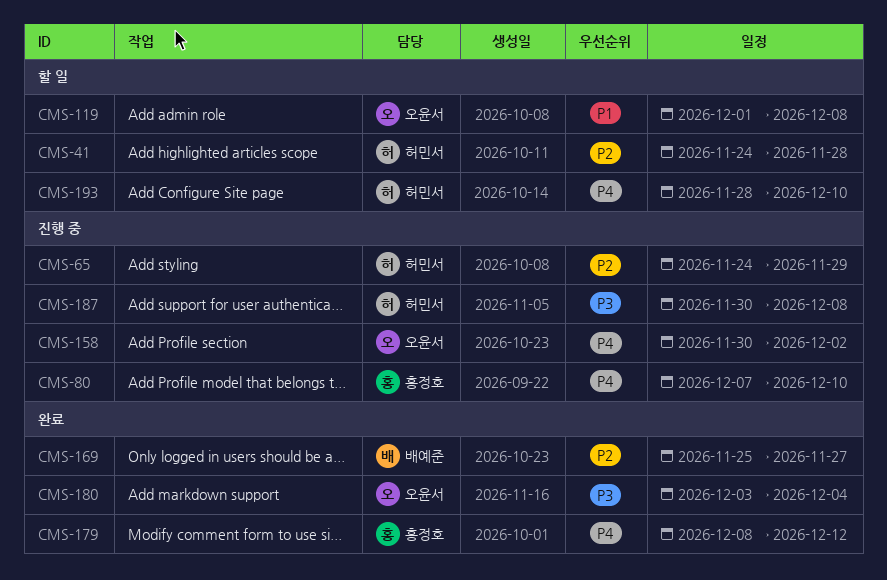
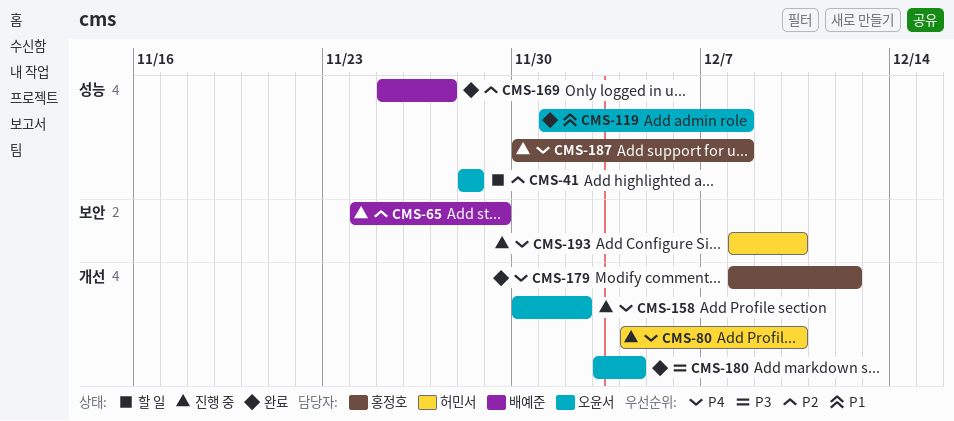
CMS-41, owner: 허민서 -> 오윤서
CMS-41, start: Nov 24 -> Nov 28
CMS-65, owner: 허민서 -> 배예준
CMS-80, owner: 홍정호 -> 허민서
CMS-80, start: Dec 7 -> Dec 4
CMS-119, status: 할 일 -> 완료
CMS-187, owner: 허민서 -> 홍정호
CMS-187, priority: P3 -> P4
CMS-193, status: 할 일 -> 진행 중
CMS-193, start: Nov 28 -> Dec 8

